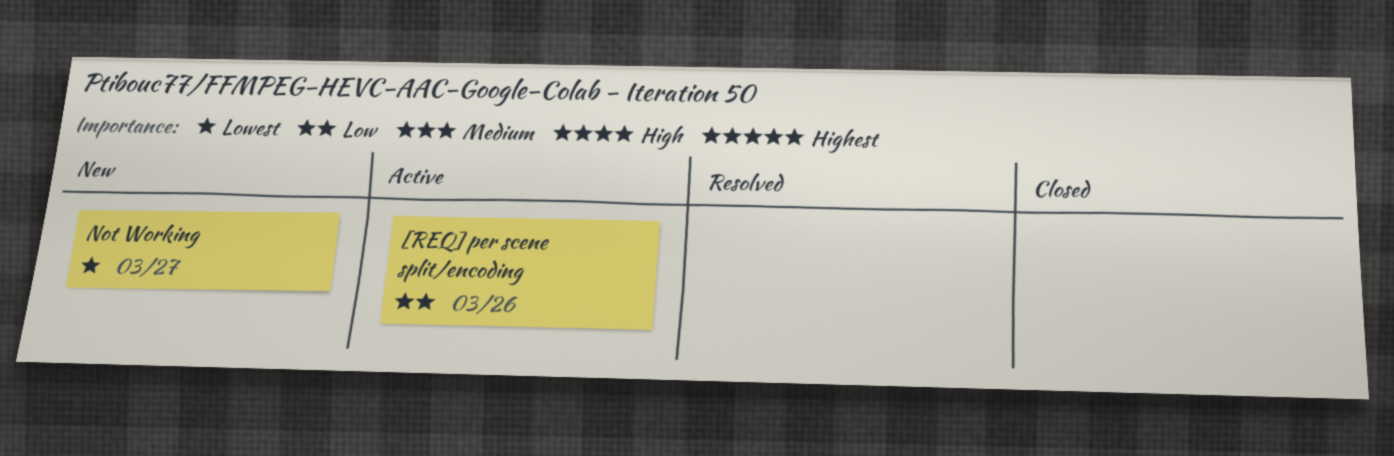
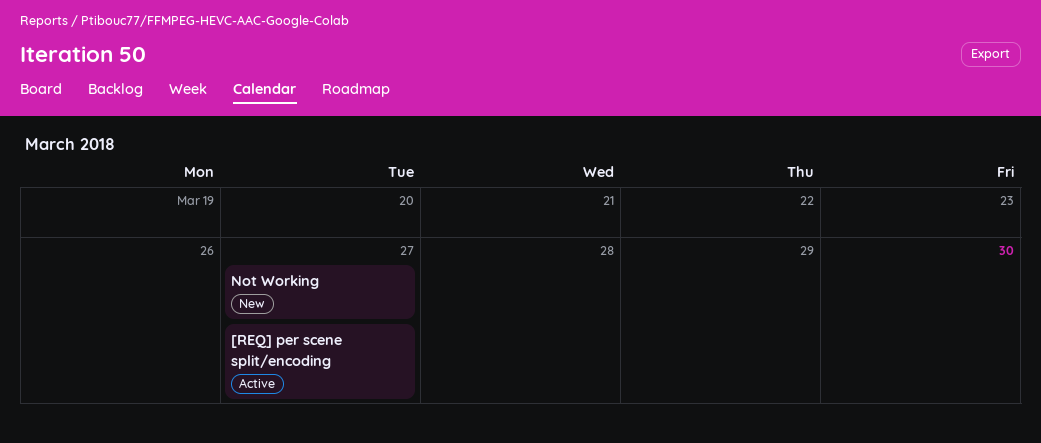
[REQ] per scene split/encoding, due: Mar 26 -> Mar 27

